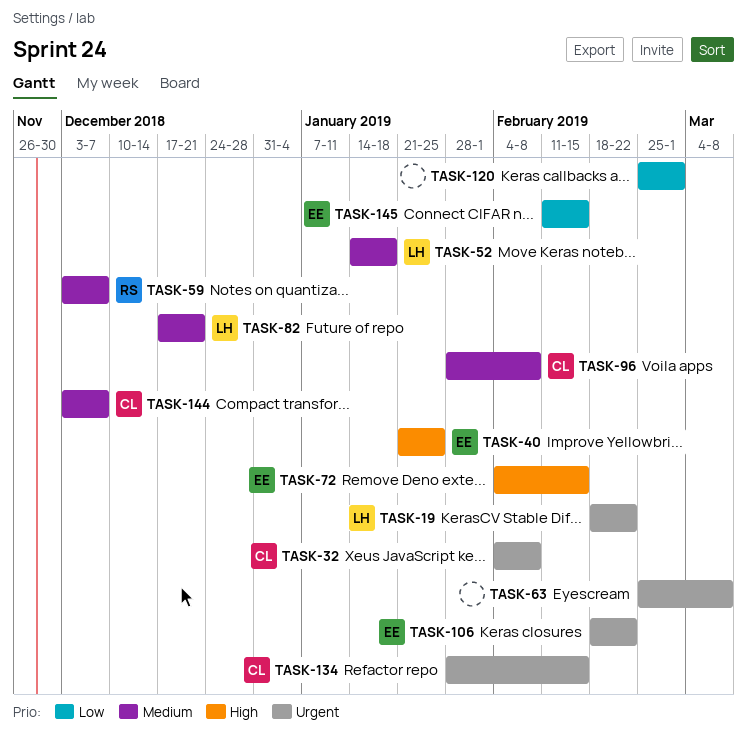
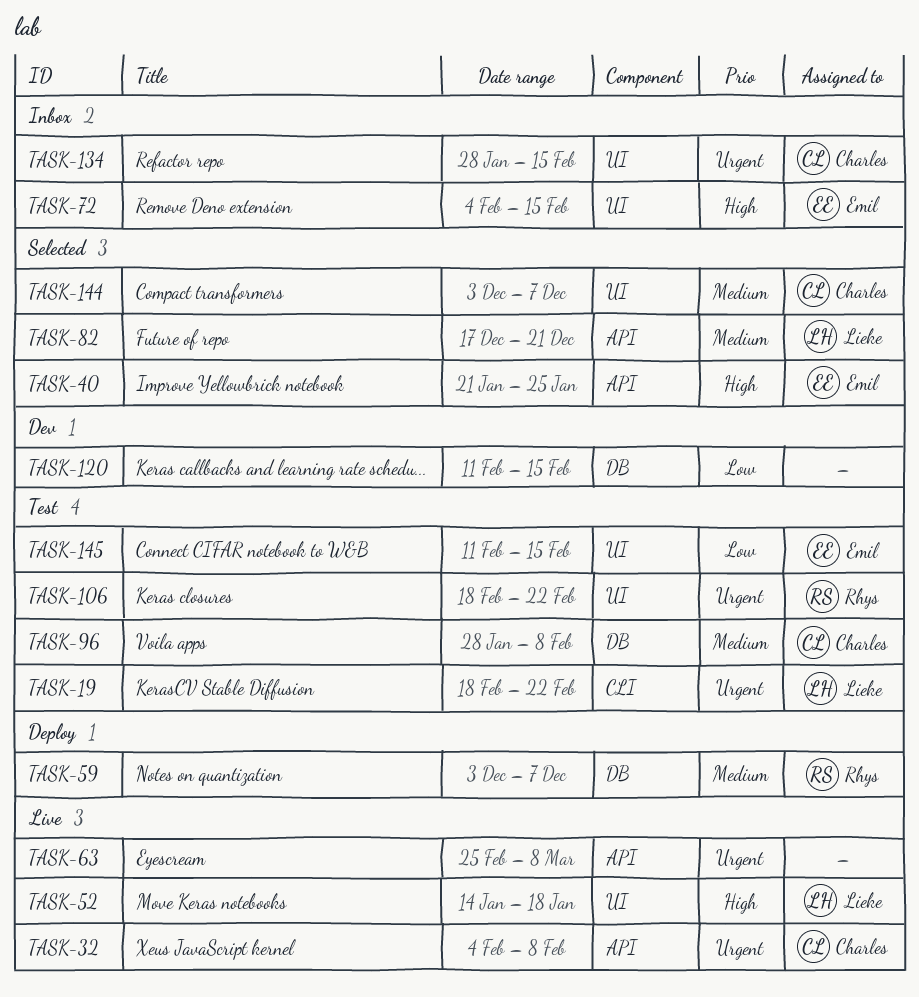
TASK-52, priority: Medium -> High
TASK-106, owner: Emil -> Rhys
TASK-120, start: Feb 25 -> Feb 11
TASK-120, due: Mar 1 -> Feb 15

